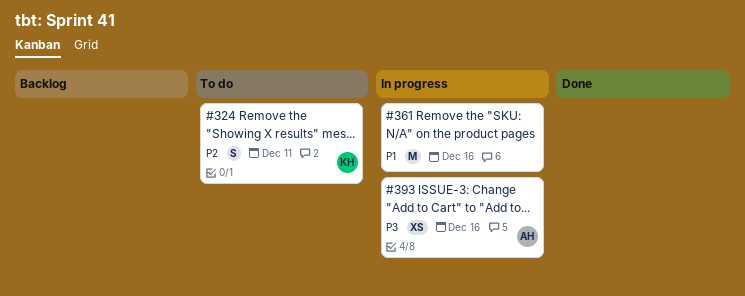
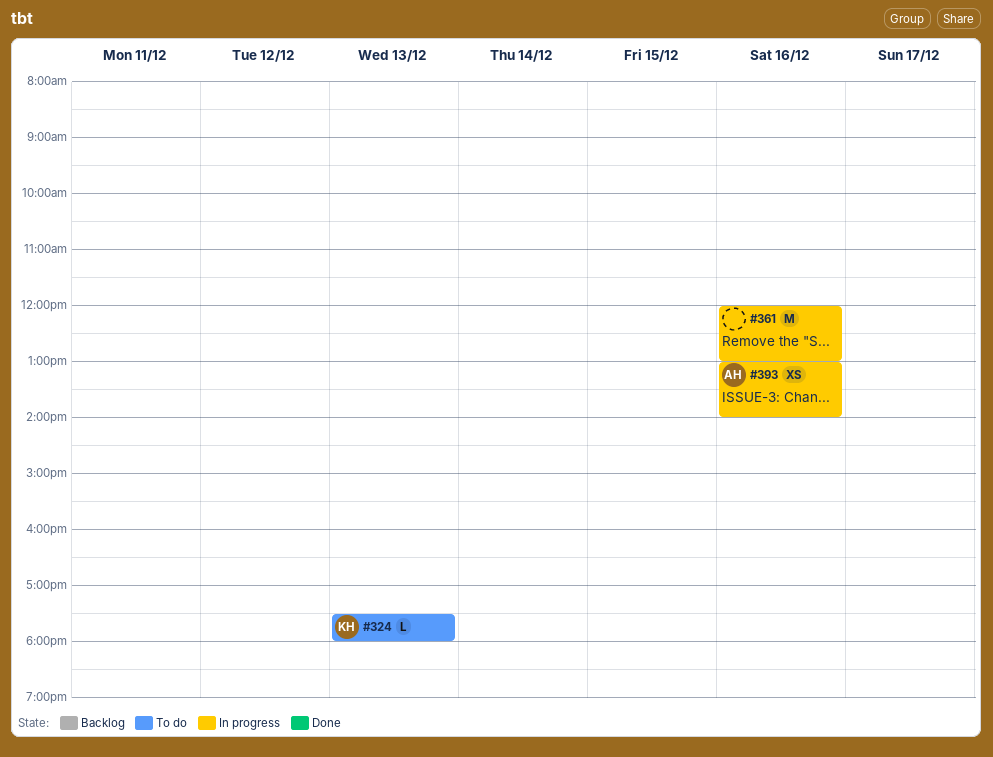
#324, estimate: S -> L
#324, day: Dec 11 -> Dec 13

